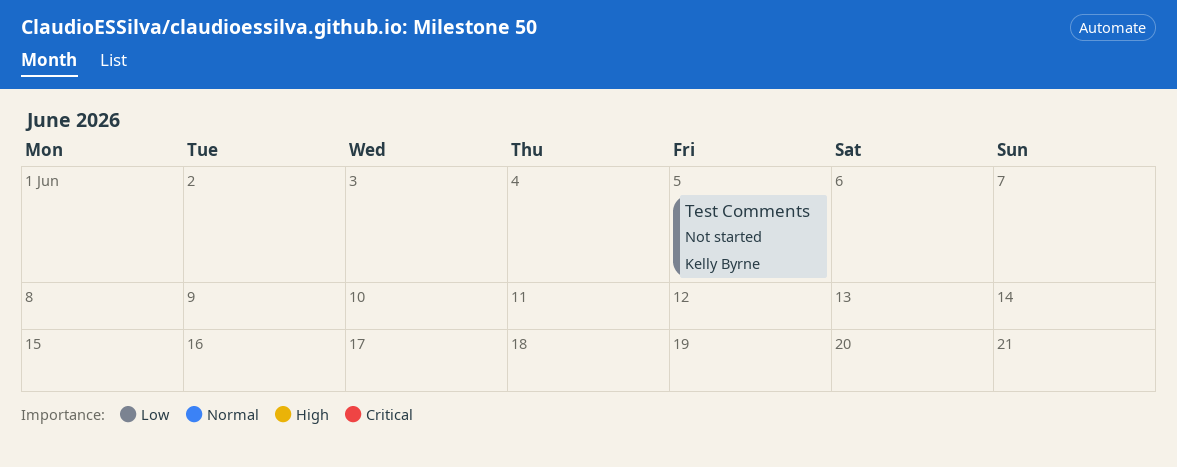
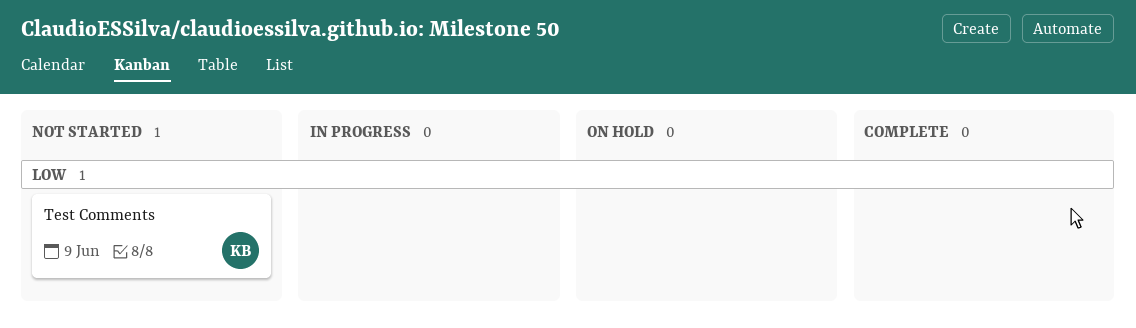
Test Comments, due: Jun 5 -> Jun 9

